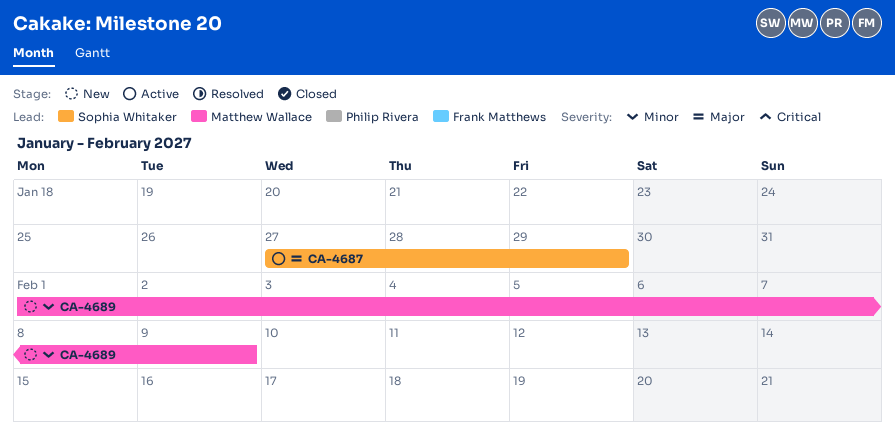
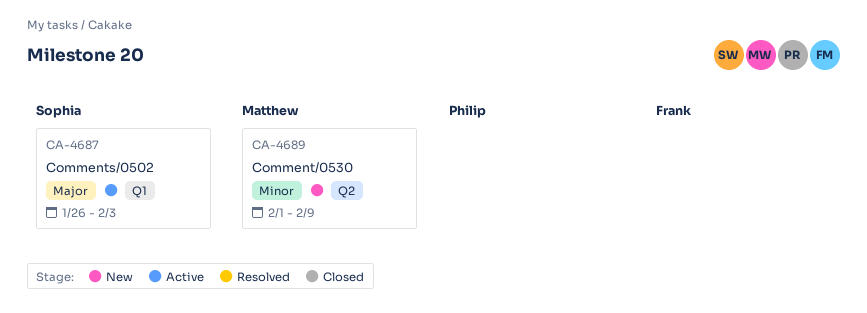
CA-4687, start: Jan 27 -> Jan 26
CA-4687, due: Jan 29 -> Feb 3

